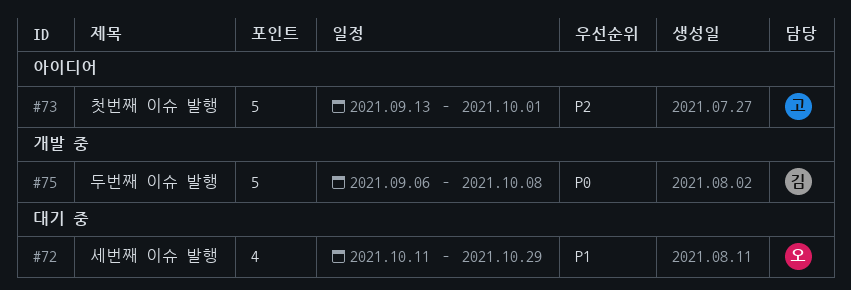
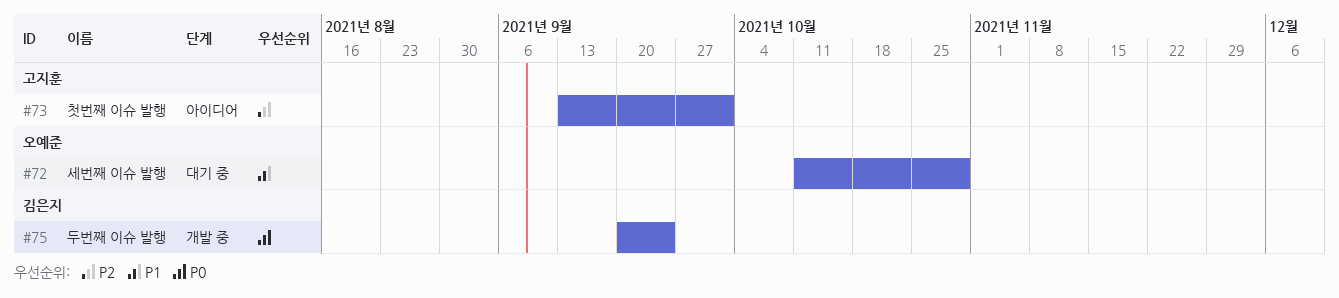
#75, start: Sep 6 -> Sep 20
#75, due: Oct 8 -> Sep 24

